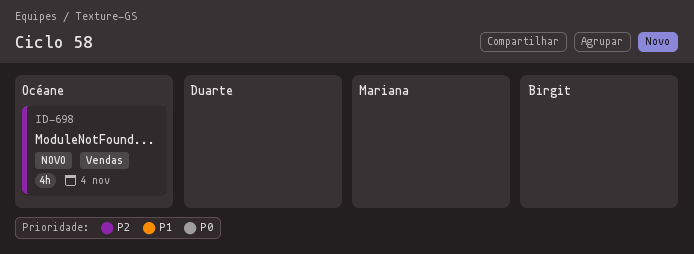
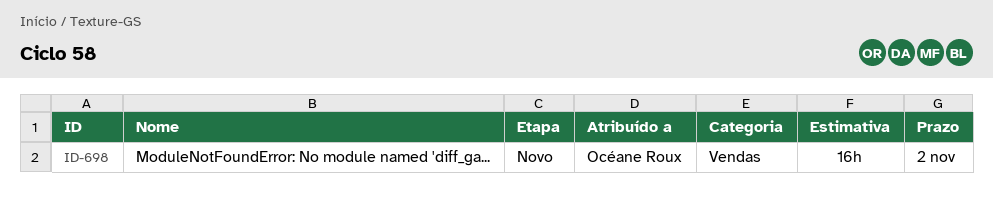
ID-698, estimate: 4h -> 16h
ID-698, due: Nov 4 -> Nov 2

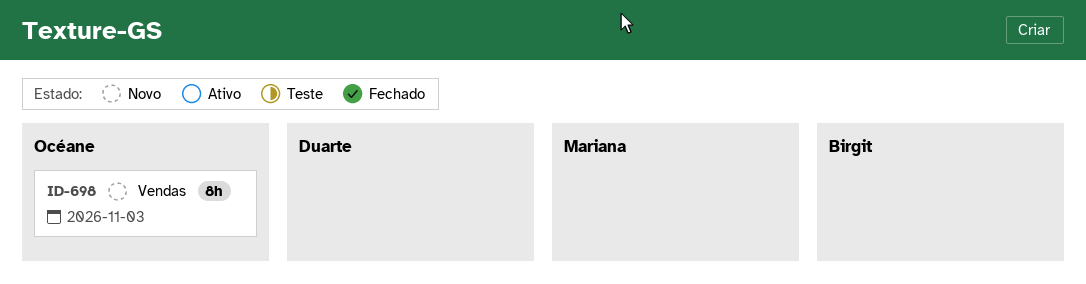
ID-698, estimate: 16h -> 8h
ID-698, due: Nov 2 -> Nov 3

